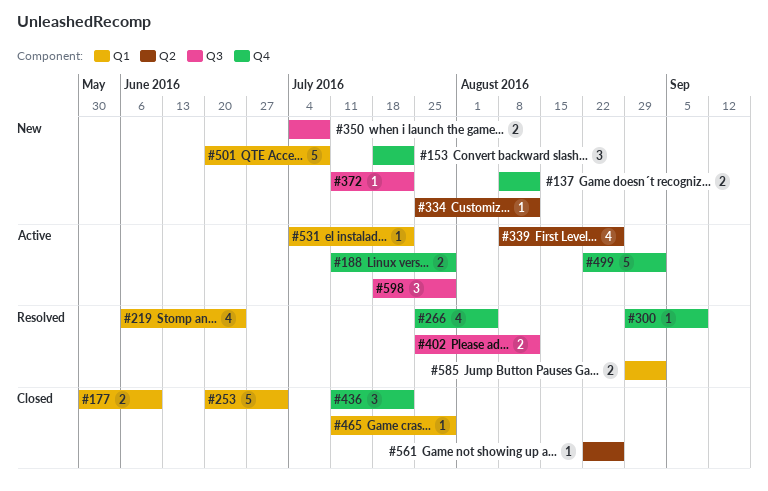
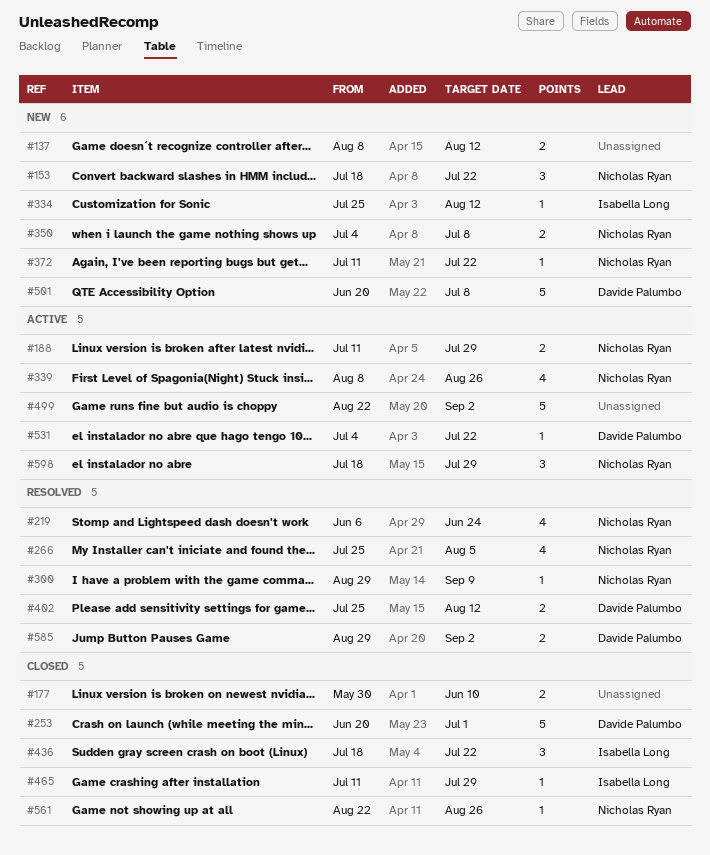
#436, start: Jul 11 -> Jul 18

